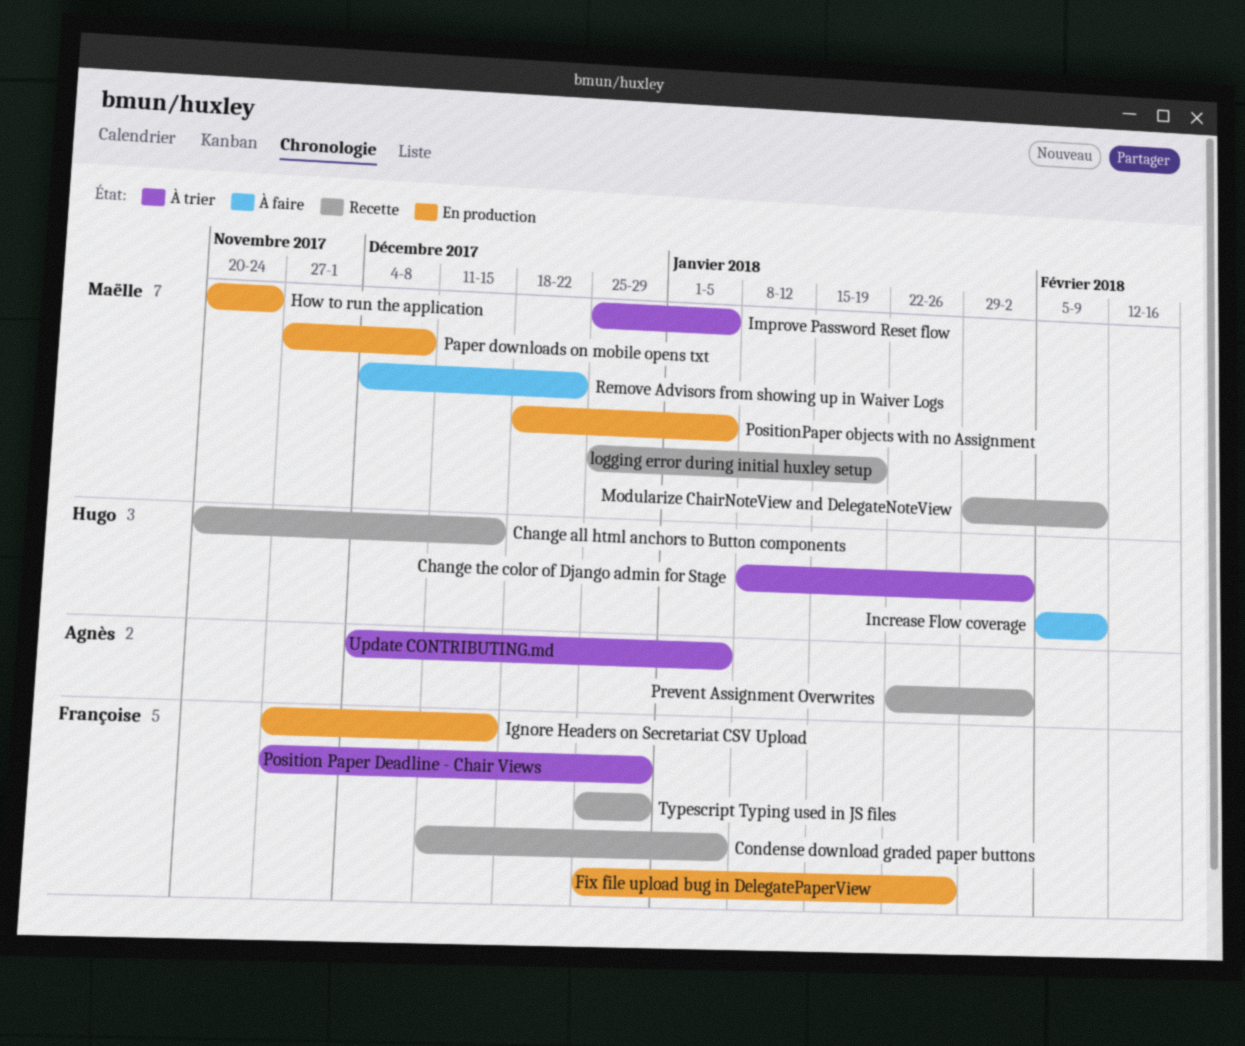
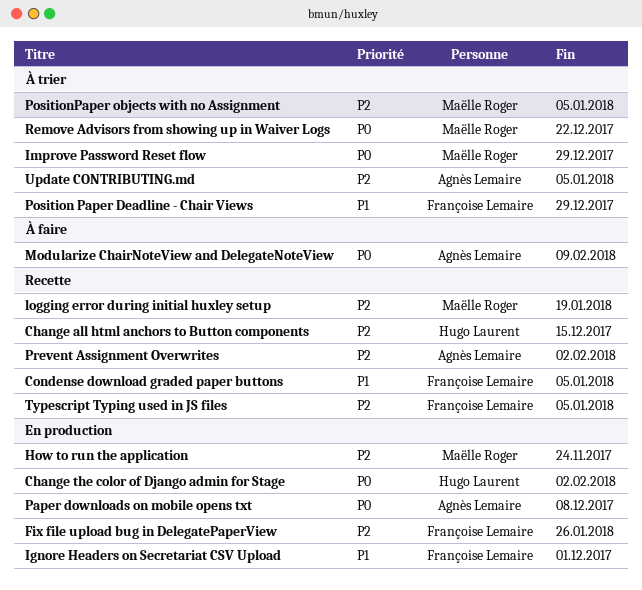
Change the color of Django admin for Stage, status: À trier -> En production
Ignore Headers on Secretariat CSV Upload, due: Dec 15 -> Dec 1
Improve Password Reset flow, due: Jan 5 -> Dec 29
Increase Flow coverage: present -> none
Modularize ChairNoteView and DelegateNoteView, status: Recette -> À faire
Modularize ChairNoteView and DelegateNoteView, owner: Maëlle Roger -> Agnès Lemaire
Paper downloads on mobile opens txt, owner: Maëlle Roger -> Agnès Lemaire
PositionPaper objects with no Assignment, status: En production -> À trier
Remove Advisors from showing up in Waiver Logs, status: À faire -> À trier
Typescript Typing used in JS files, due: Dec 29 -> Jan 5

